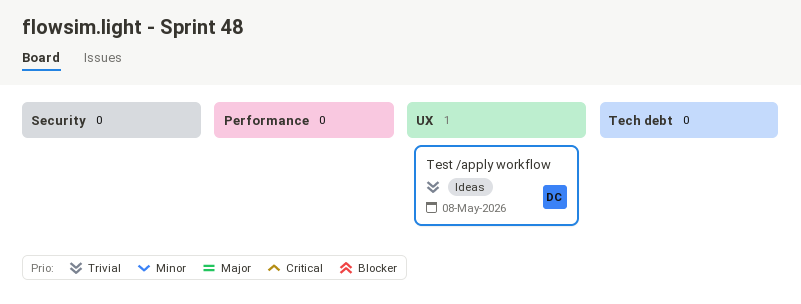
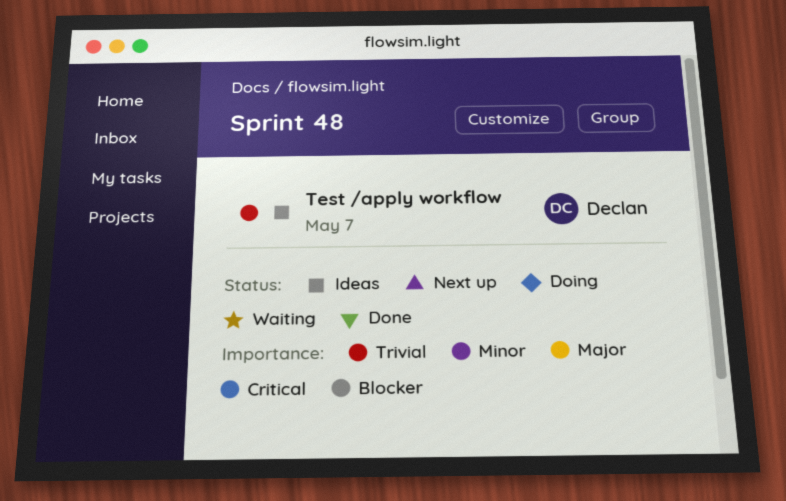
Test /apply workflow, due: May 8 -> May 7

